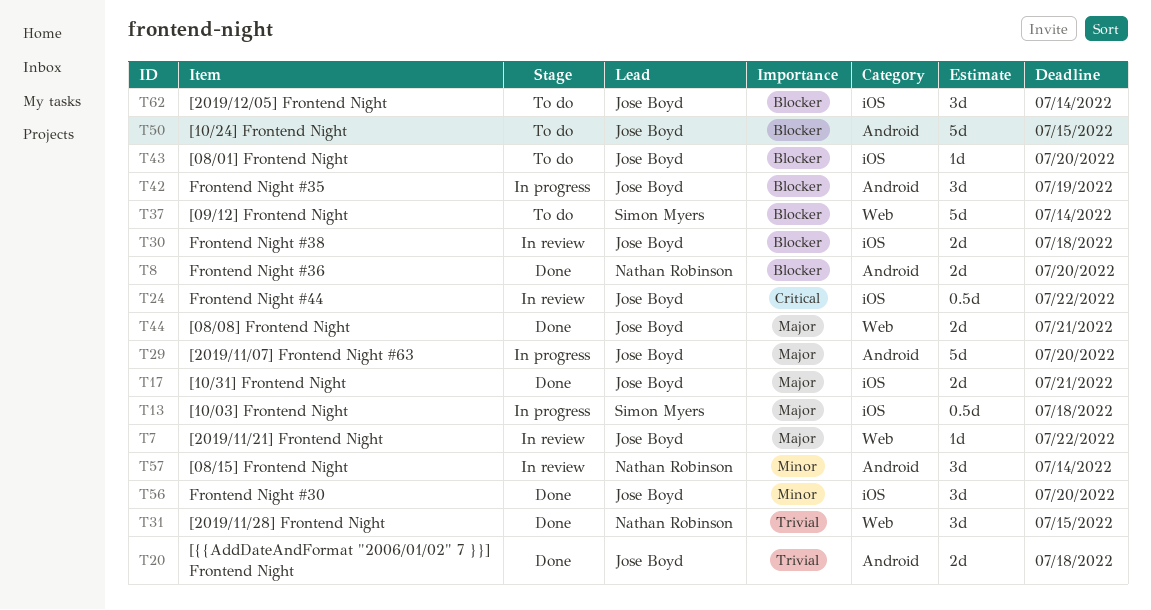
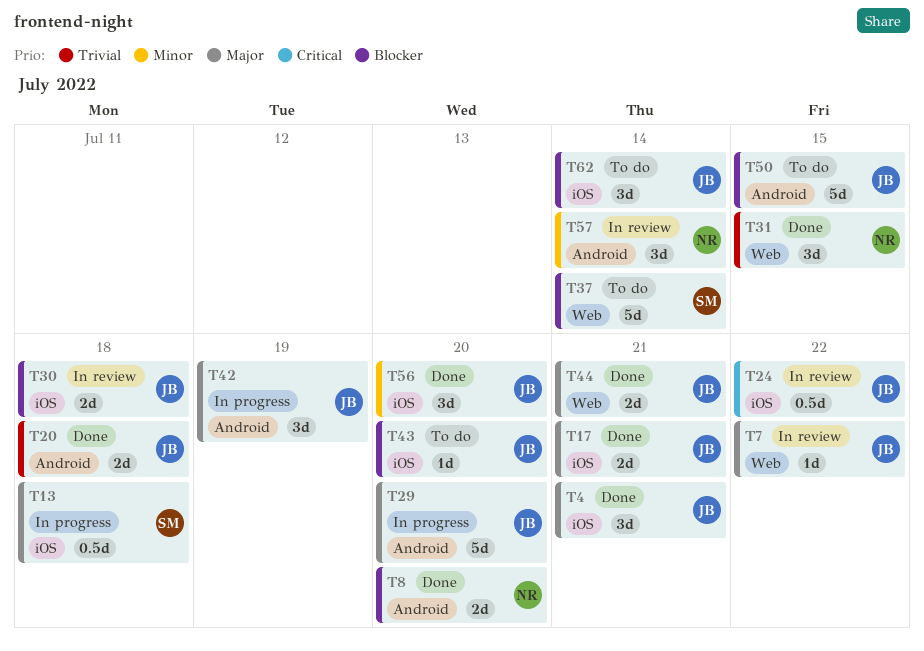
T4: none -> present
T42, priority: Blocker -> Major

